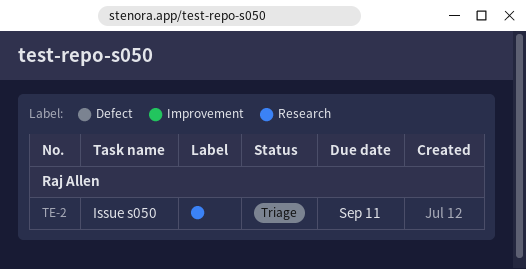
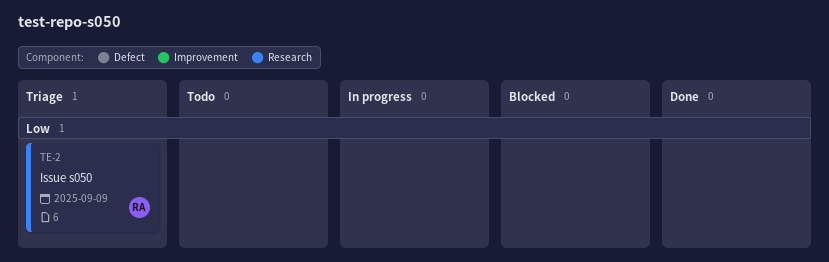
TE-2, due: Sep 11 -> Sep 9

